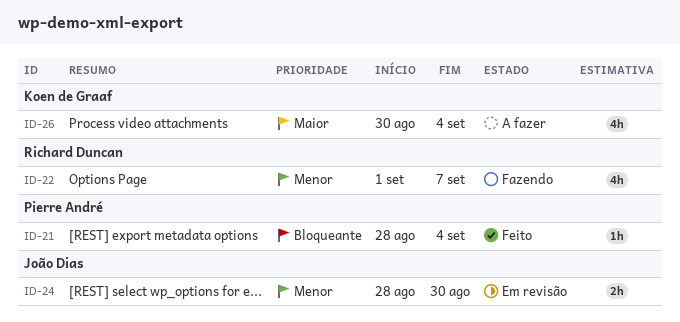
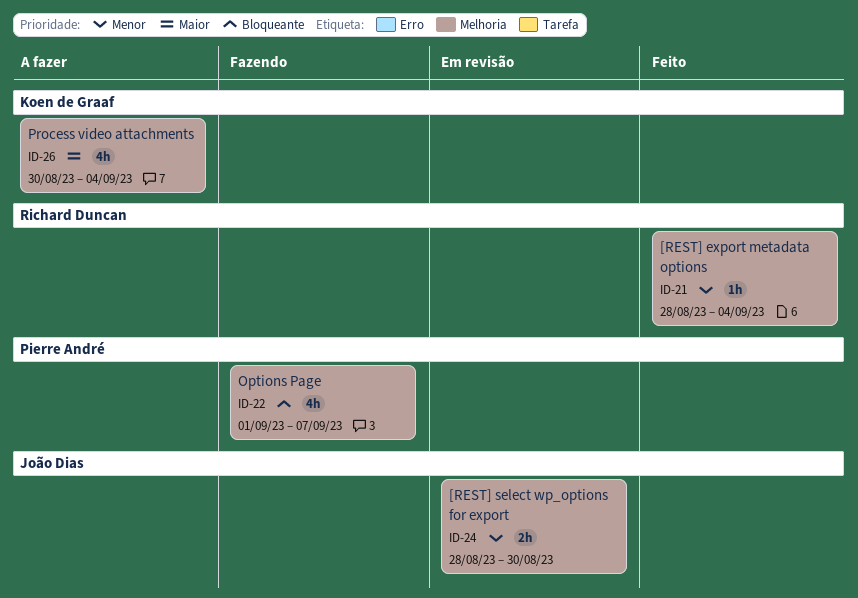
ID-21, owner: Pierre André -> Richard Duncan
ID-21, priority: Bloqueante -> Menor
ID-22, owner: Richard Duncan -> Pierre André
ID-22, priority: Menor -> Bloqueante

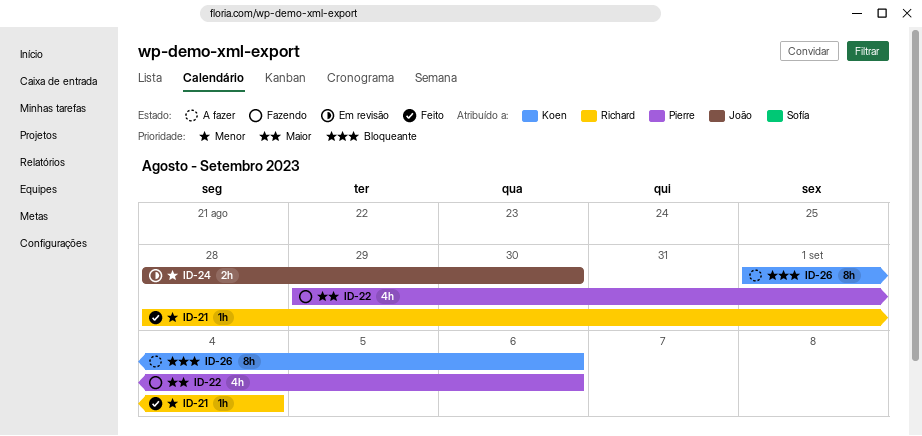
ID-22, priority: Bloqueante -> Maior
ID-22, start: Sep 1 -> Aug 29
ID-22, due: Sep 7 -> Sep 6
ID-26, priority: Maior -> Bloqueante
ID-26, estimate: 4h -> 8h
ID-26, start: Aug 30 -> Sep 1
ID-26, due: Sep 4 -> Sep 6

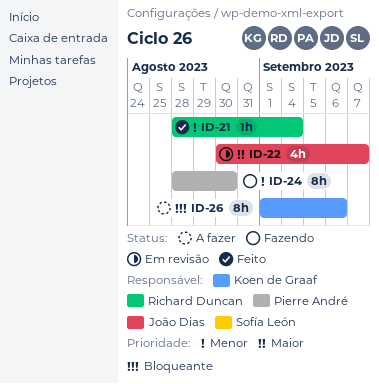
ID-22, status: Fazendo -> Em revisão
ID-22, owner: Pierre André -> João Dias
ID-22, start: Aug 29 -> Aug 30
ID-22, due: Sep 6 -> Sep 7
ID-24, status: Em revisão -> Fazendo
ID-24, owner: João Dias -> Pierre André
ID-24, estimate: 2h -> 8h

